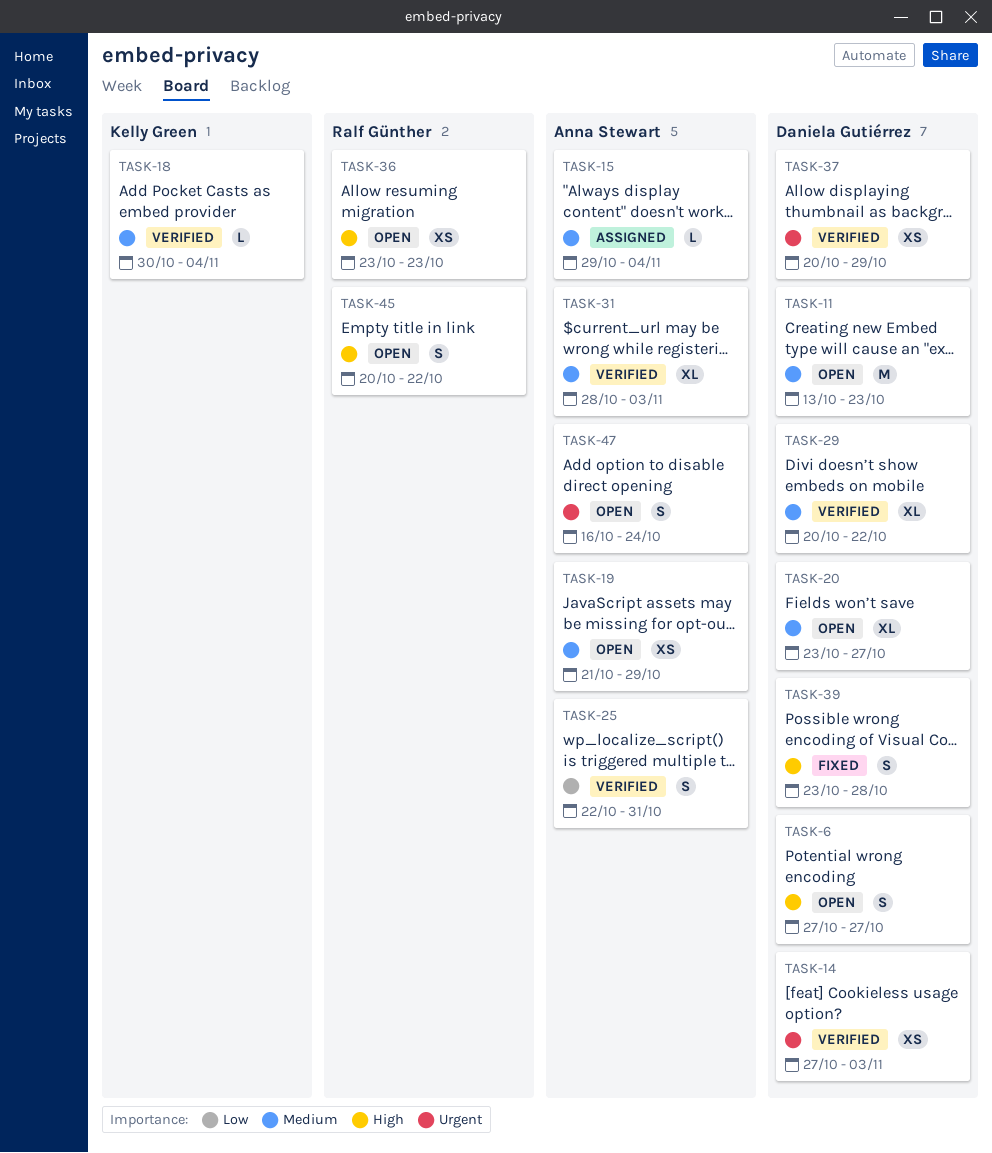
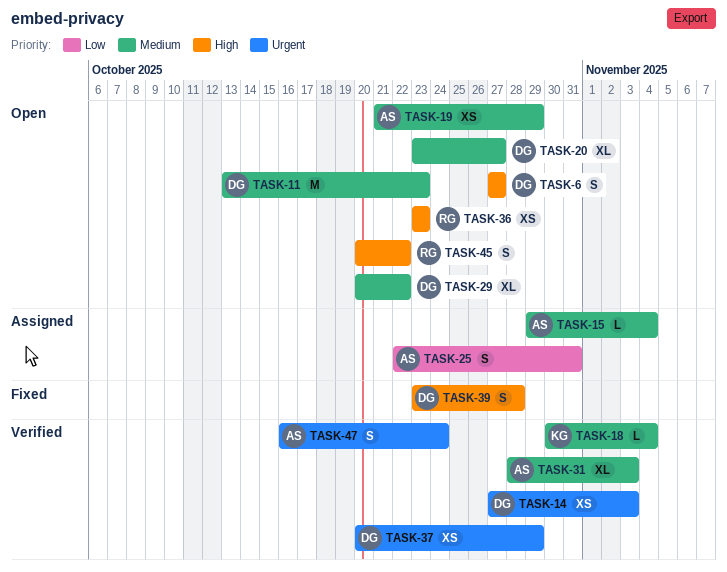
TASK-25, status: Verified -> Assigned
TASK-29, status: Verified -> Open
TASK-47, status: Open -> Verified

